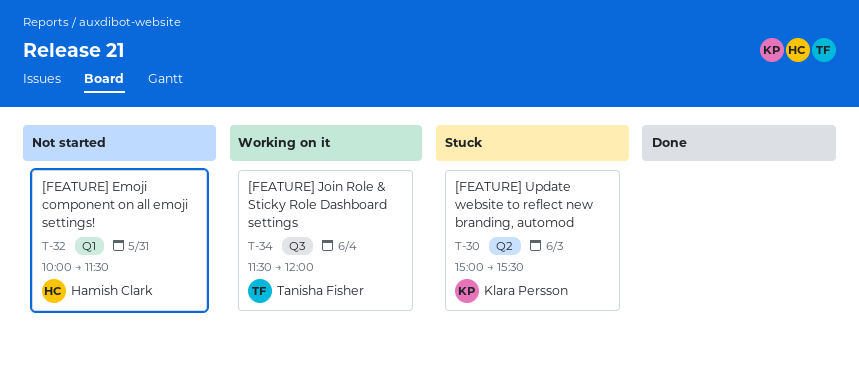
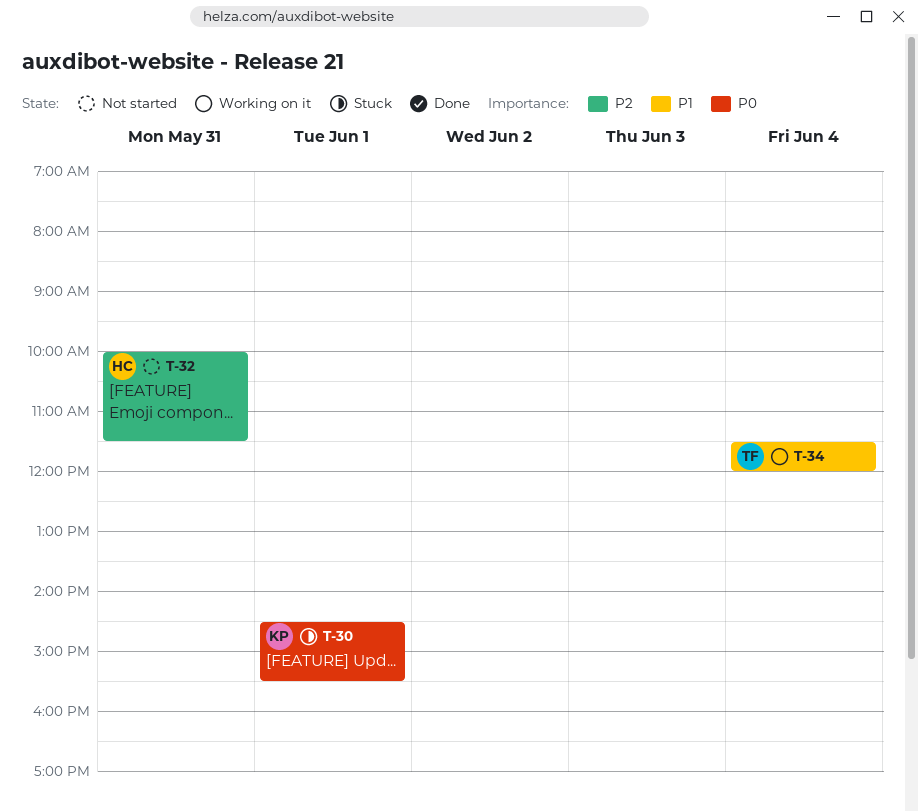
T-30, day: Jun 3 -> Jun 1
T-30, begins: 15:00 -> 14:30

